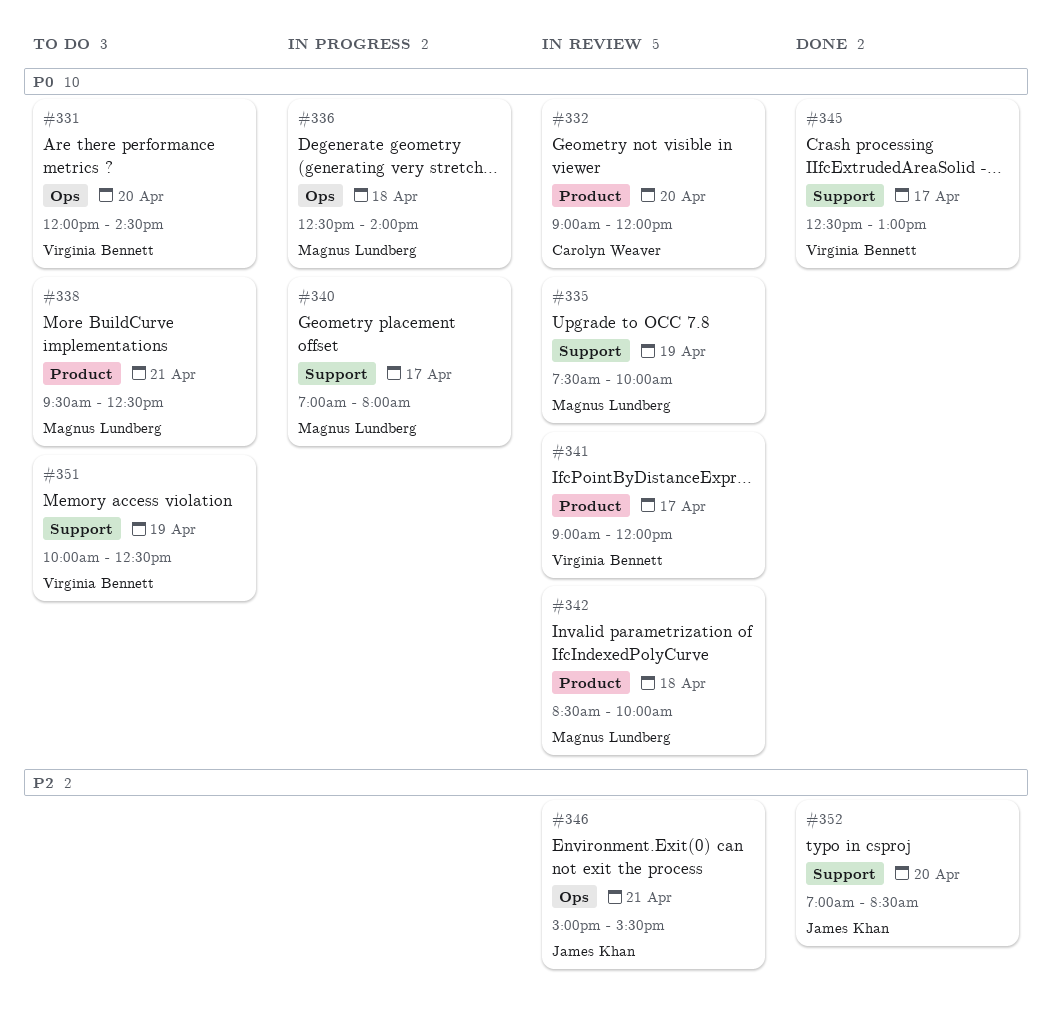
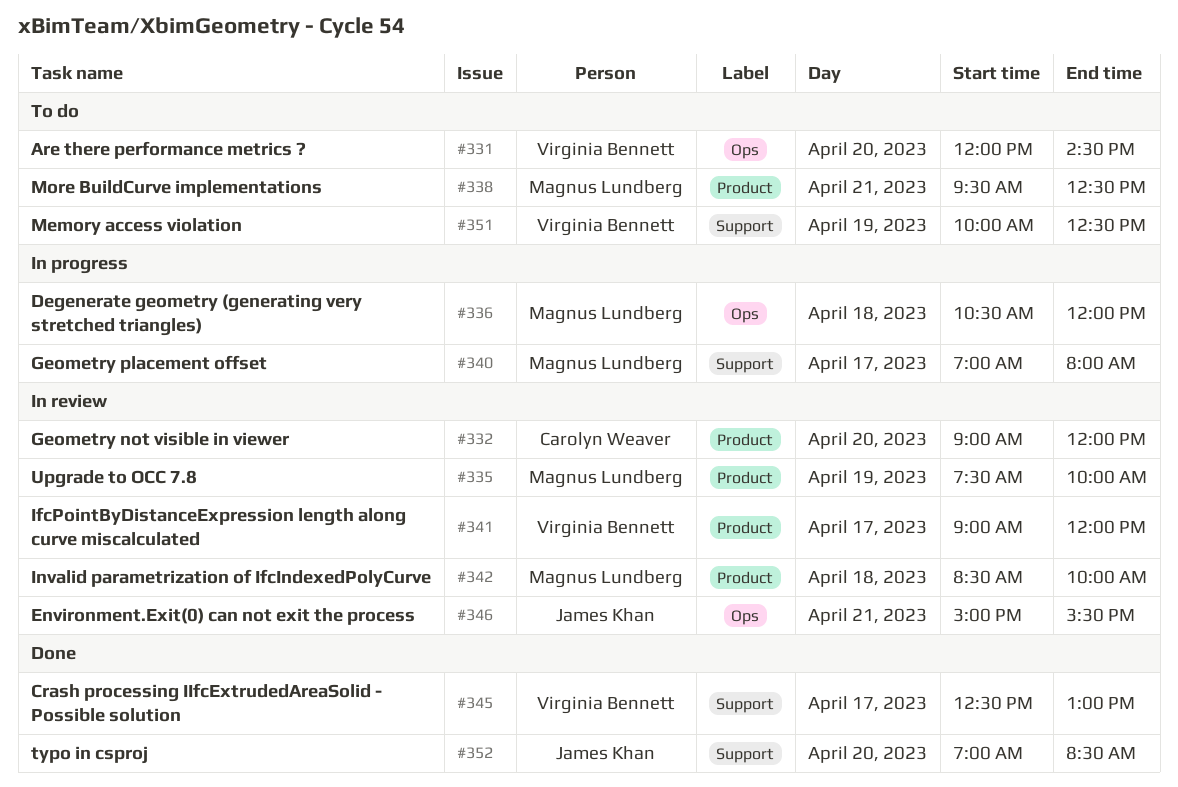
#335, label: Support -> Product
#336, begins: 12:30 -> 10:30
#336, ends: 14:00 -> 12:00

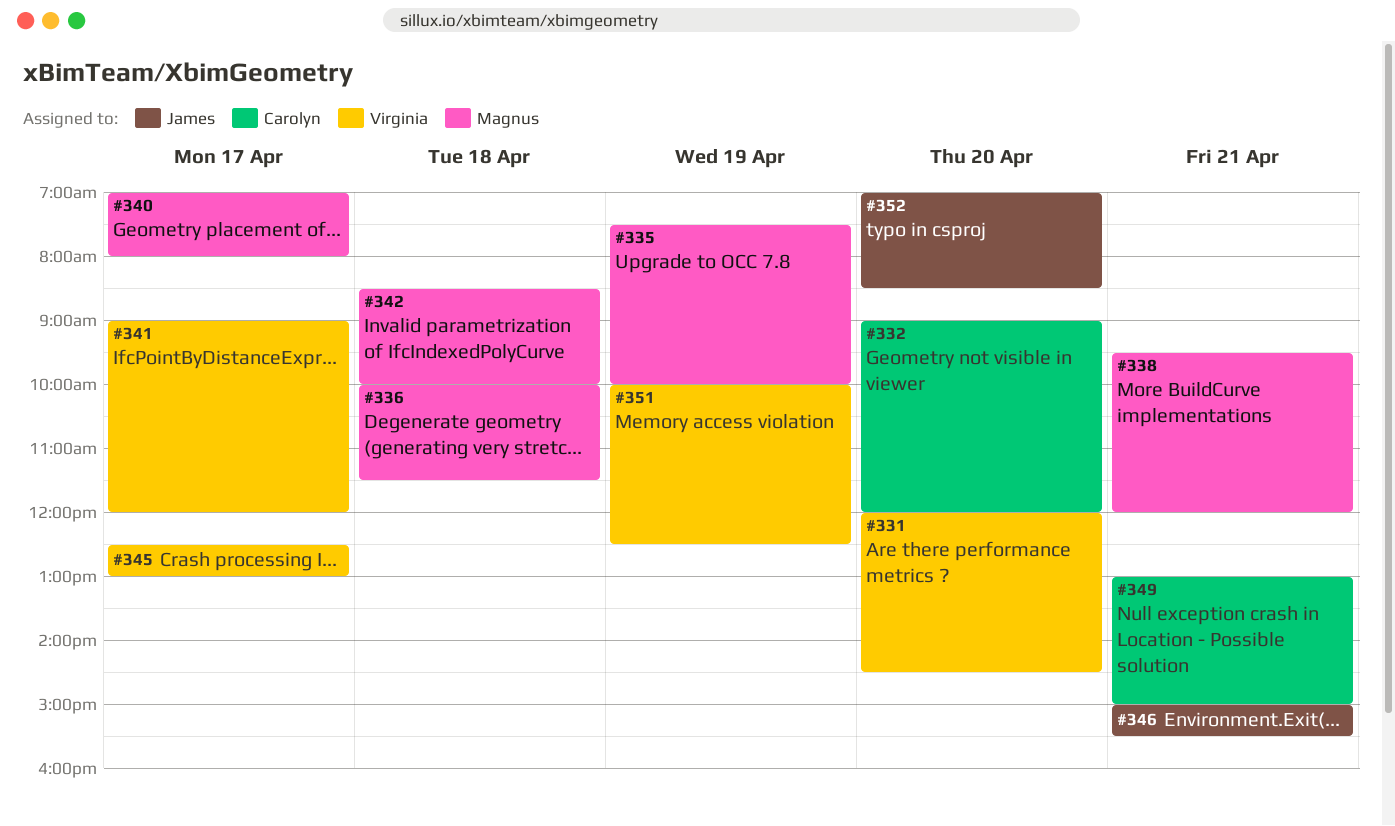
#336, begins: 10:30 -> 10:00
#336, ends: 12:00 -> 11:30
#338, ends: 12:30 -> 12:00
#349: none -> present

